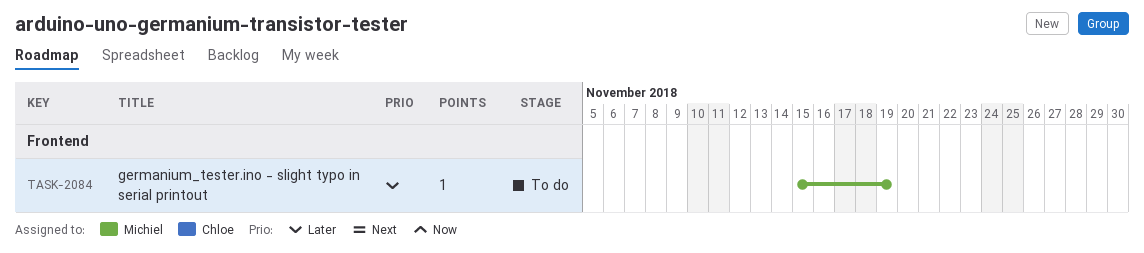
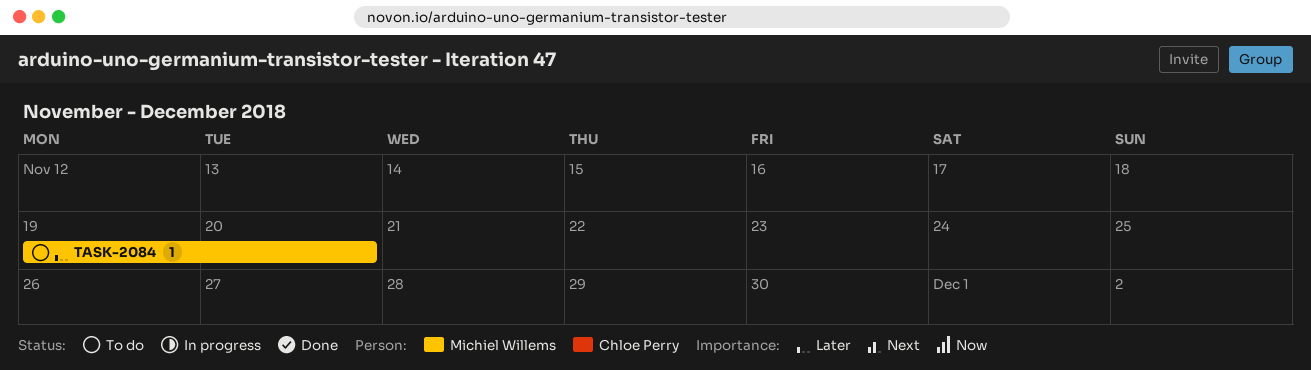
TASK-2084, start: Nov 15 -> Nov 19
TASK-2084, due: Nov 19 -> Nov 20

